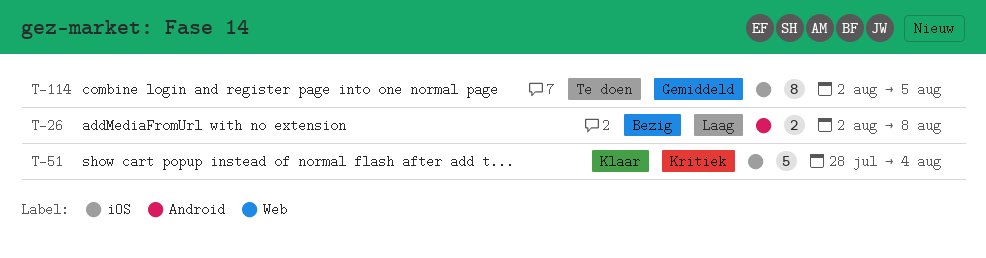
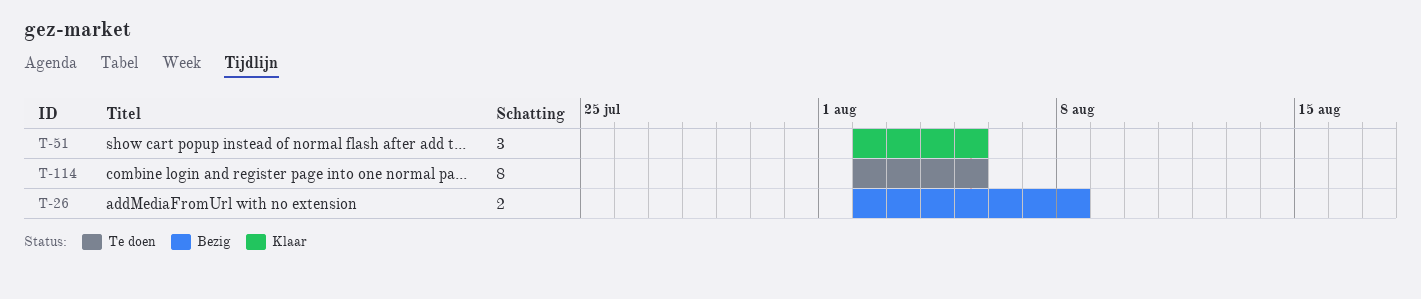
T-51, estimate: 5 -> 3
T-51, start: Jul 28 -> Aug 2
T-51, due: Aug 4 -> Aug 5

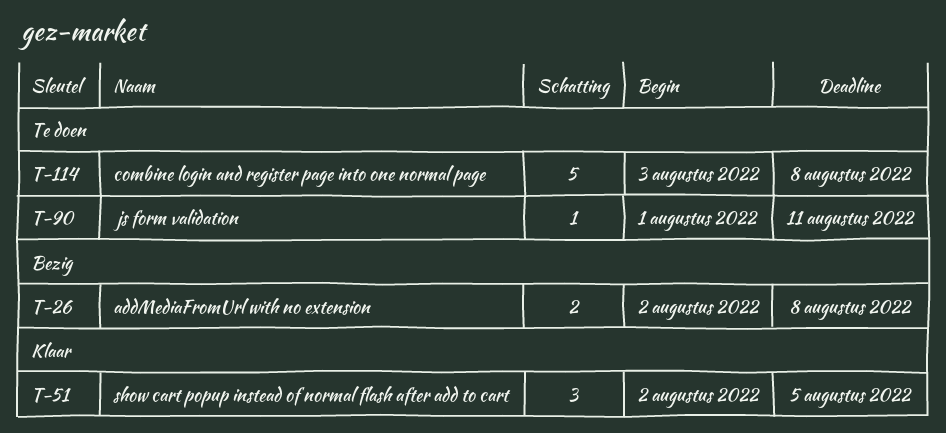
T-90: none -> present
T-114, estimate: 8 -> 5
T-114, start: Aug 2 -> Aug 3
T-114, due: Aug 5 -> Aug 8

